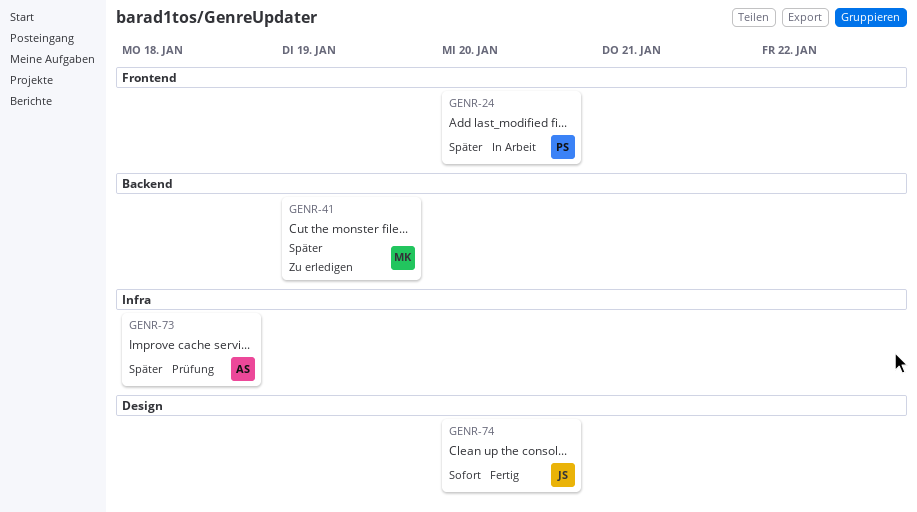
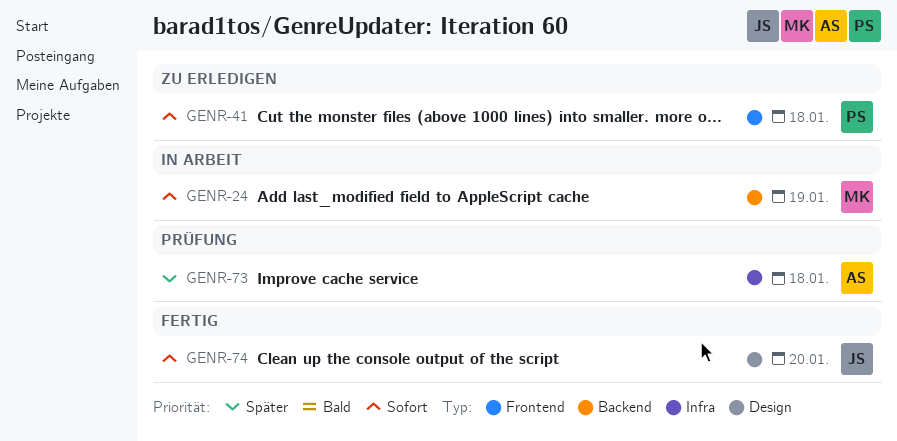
GENR-24, owner: PS -> MK
GENR-24, priority: Später -> Sofort
GENR-24, label: Frontend -> Backend
GENR-24, due: Jan 20 -> Jan 19
GENR-41, owner: MK -> PS
GENR-41, priority: Später -> Sofort
GENR-41, label: Backend -> Frontend
GENR-41, due: Jan 19 -> Jan 18

